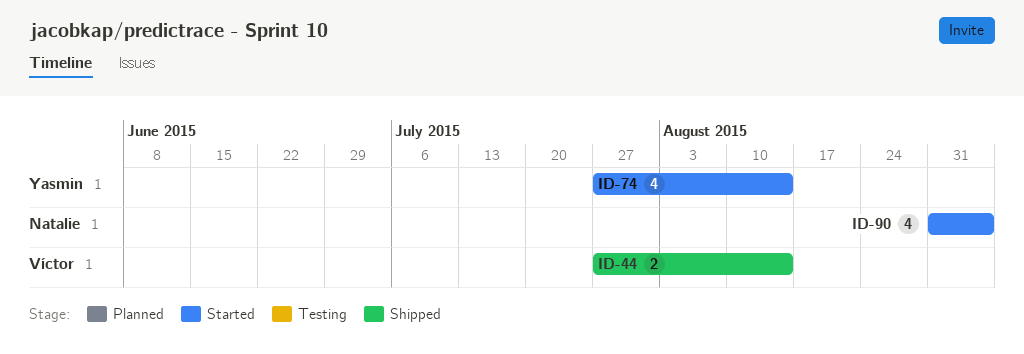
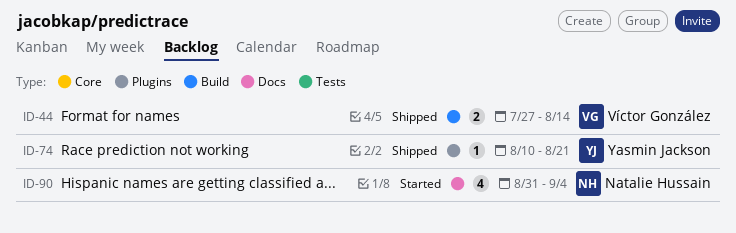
ID-74, status: Started -> Shipped
ID-74, estimate: 4 -> 1
ID-74, start: Jul 27 -> Aug 10
ID-74, due: Aug 14 -> Aug 21

